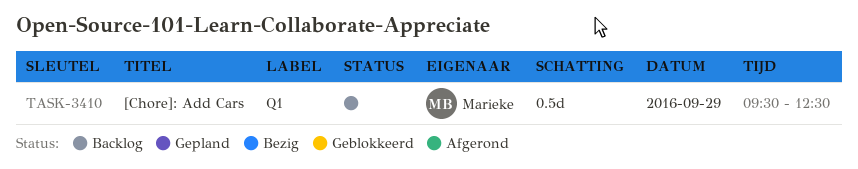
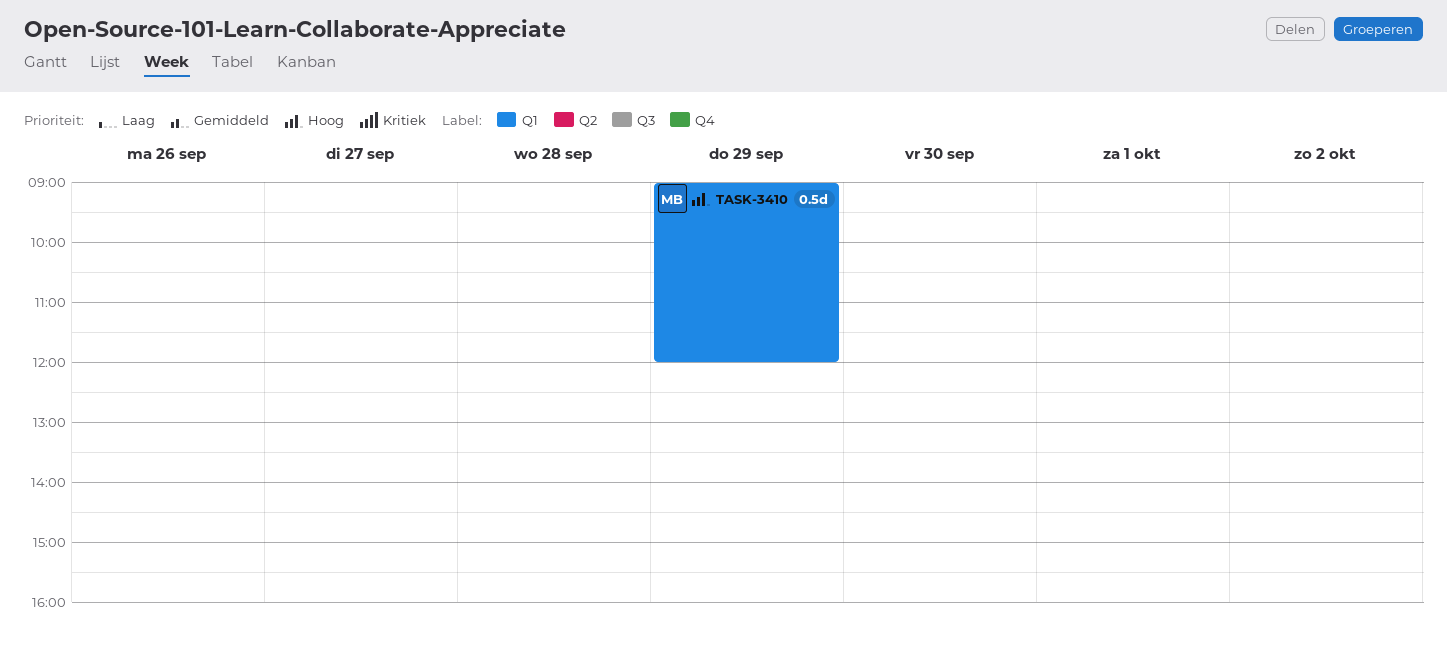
TASK-3410, begins: 09:30 -> 09:00
TASK-3410, ends: 12:30 -> 12:00

